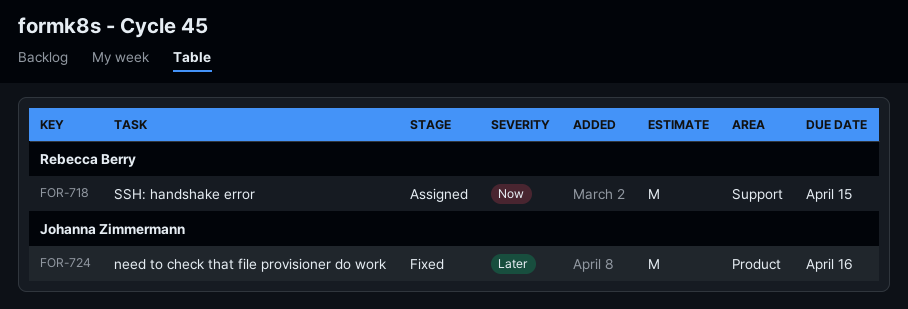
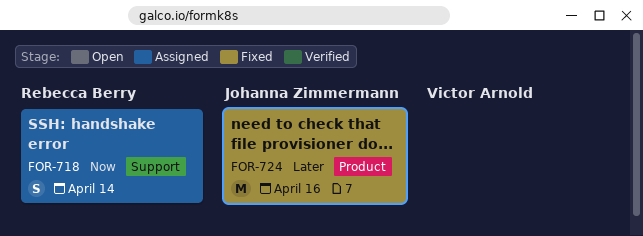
FOR-718, estimate: M -> S
FOR-718, due: Apr 15 -> Apr 14

